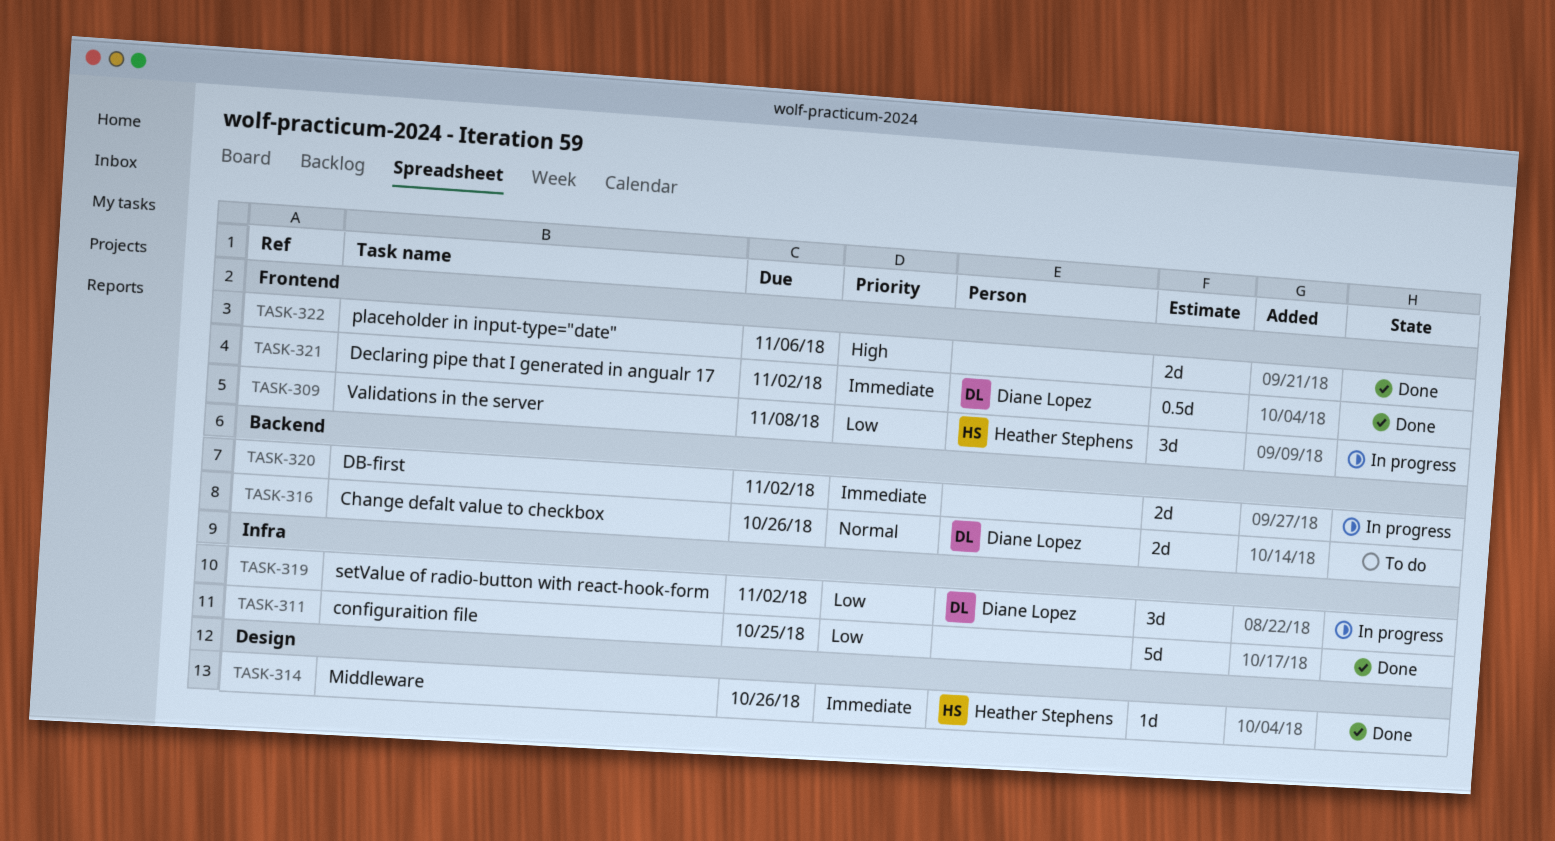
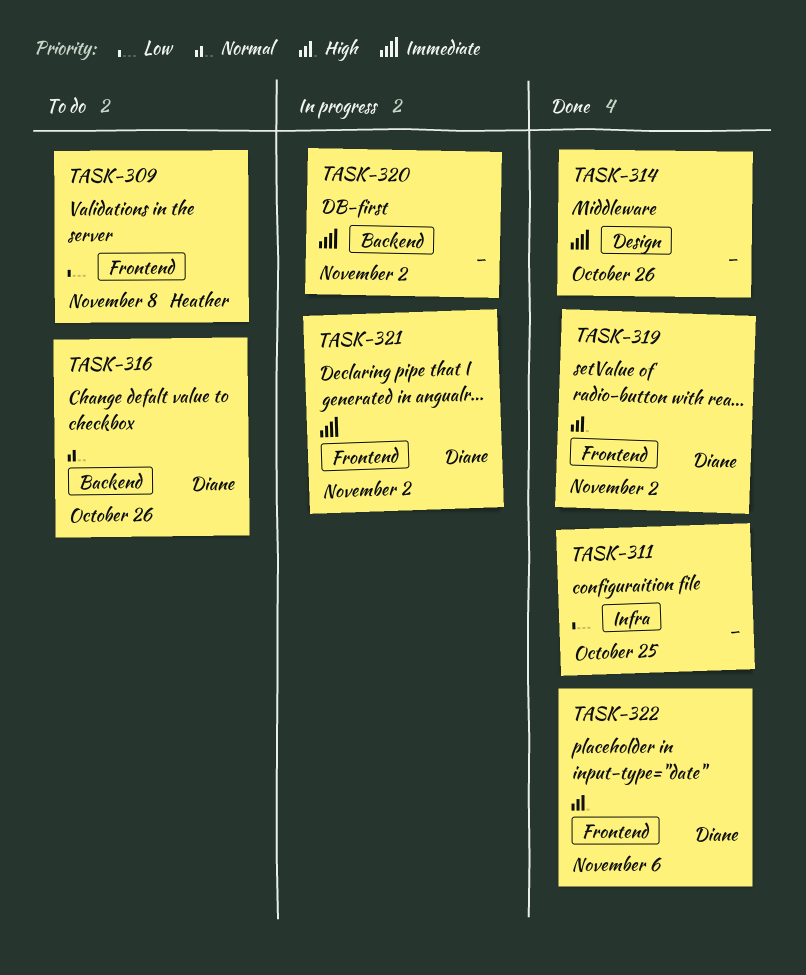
TASK-309, status: In progress -> To do
TASK-314, owner: Heather Stephens -> none
TASK-319, status: In progress -> Done
TASK-319, priority: Low -> High
TASK-319, label: Infra -> Frontend
TASK-321, status: Done -> In progress
TASK-322, owner: none -> Diane Lopez

